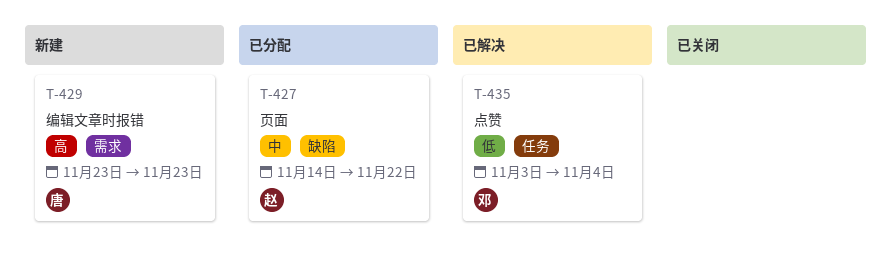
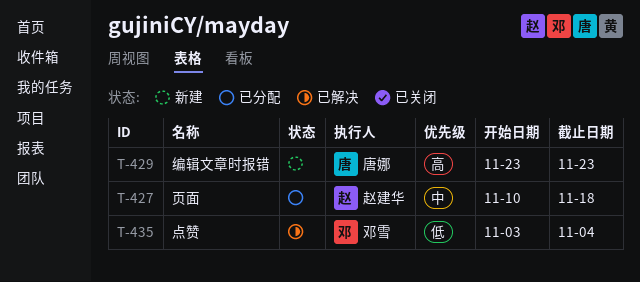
T-427, start: Nov 14 -> Nov 10
T-427, due: Nov 22 -> Nov 18

